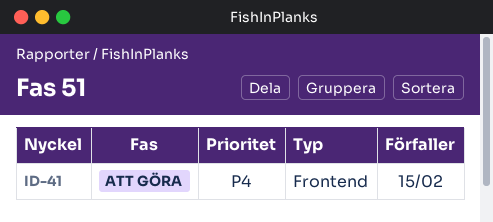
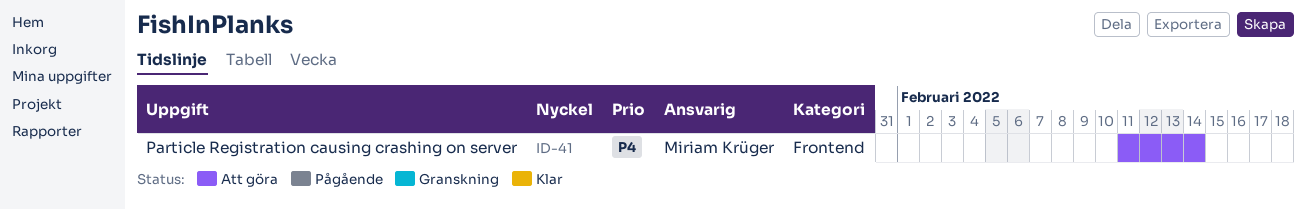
ID-41, due: Feb 15 -> Feb 14

